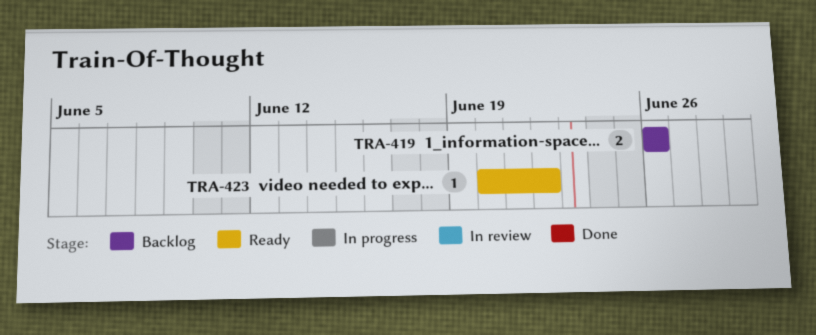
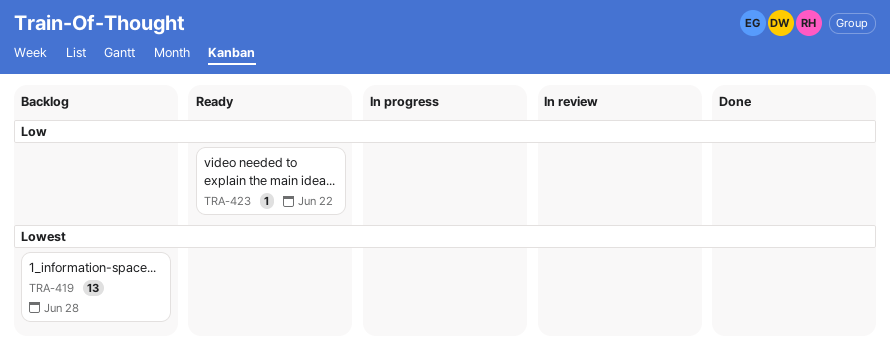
TRA-419, estimate: 2 -> 13
TRA-419, due: Jun 26 -> Jun 28

